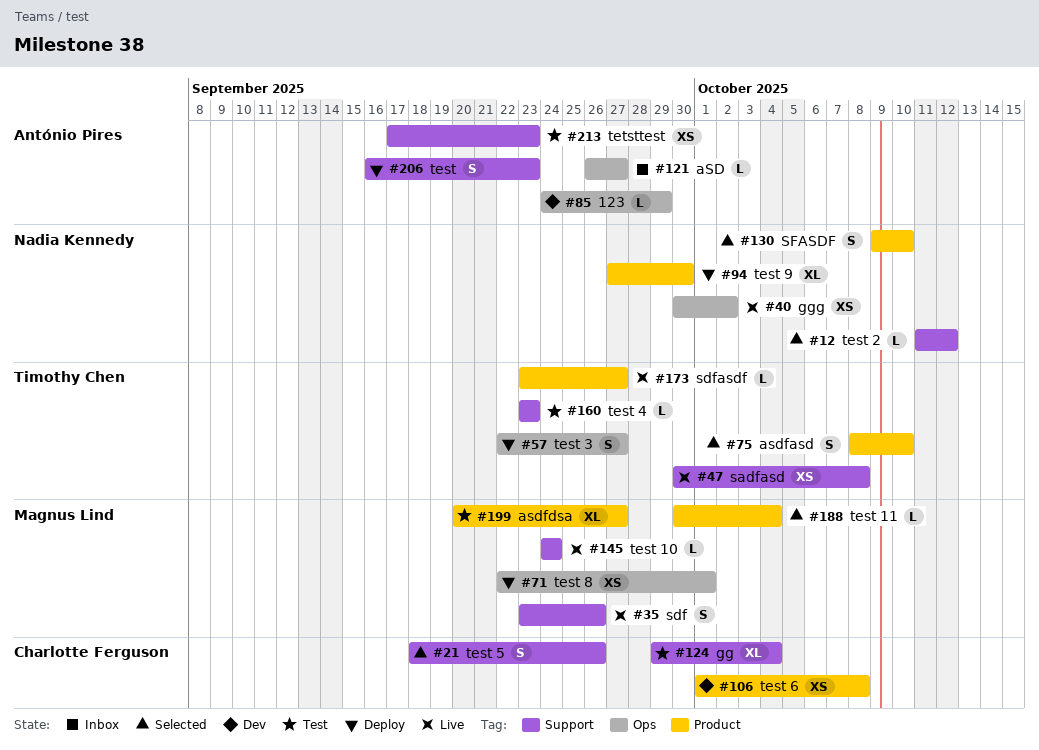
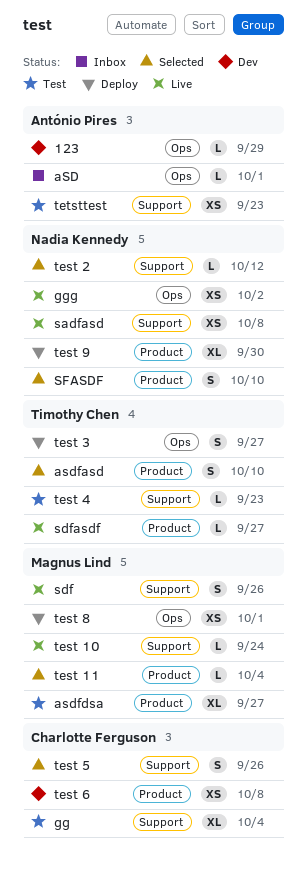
aSD, due: Sep 27 -> Oct 1
sadfasd, owner: Timothy Chen -> Nadia Kennedy
test: present -> none

